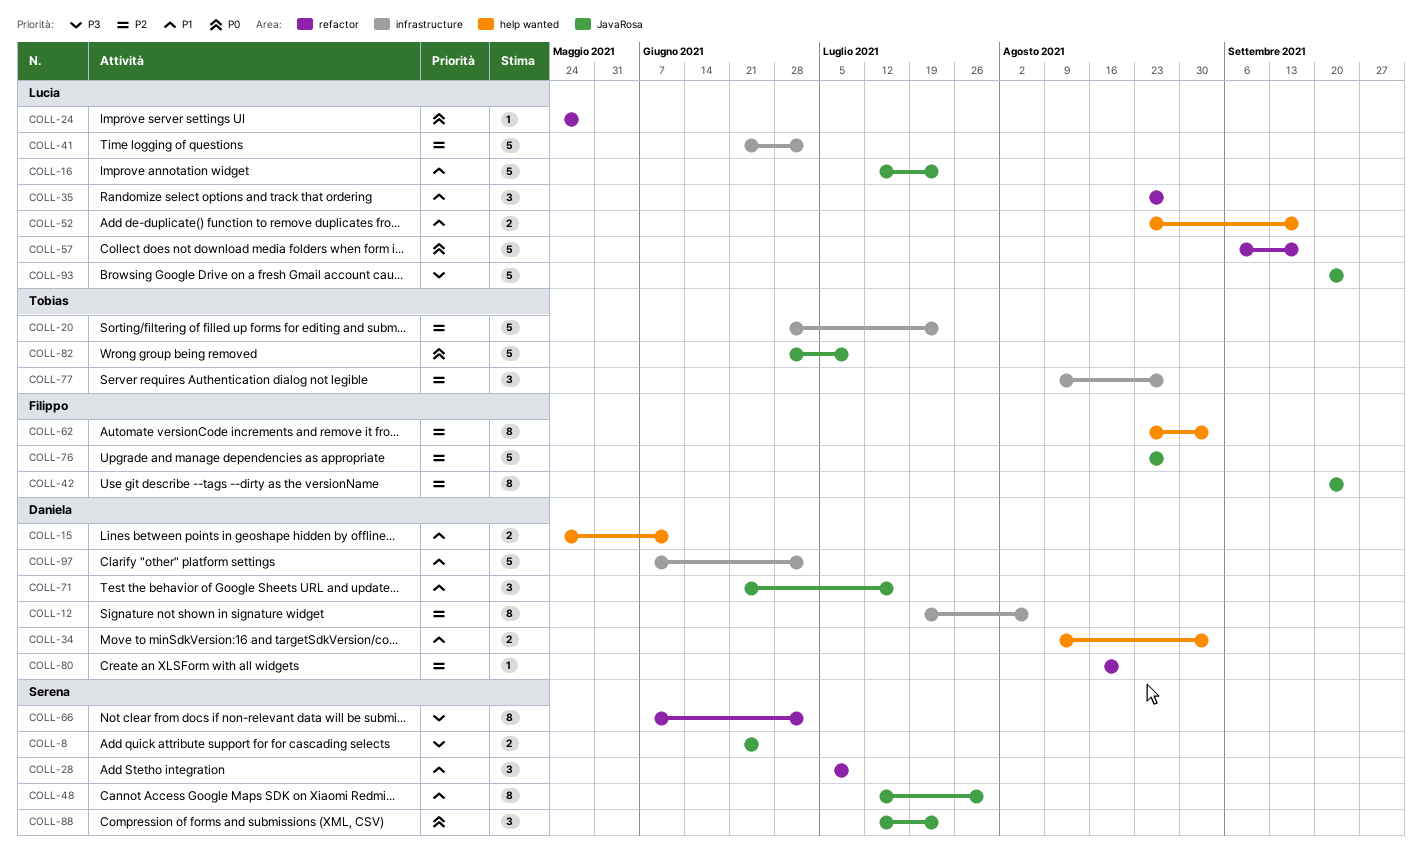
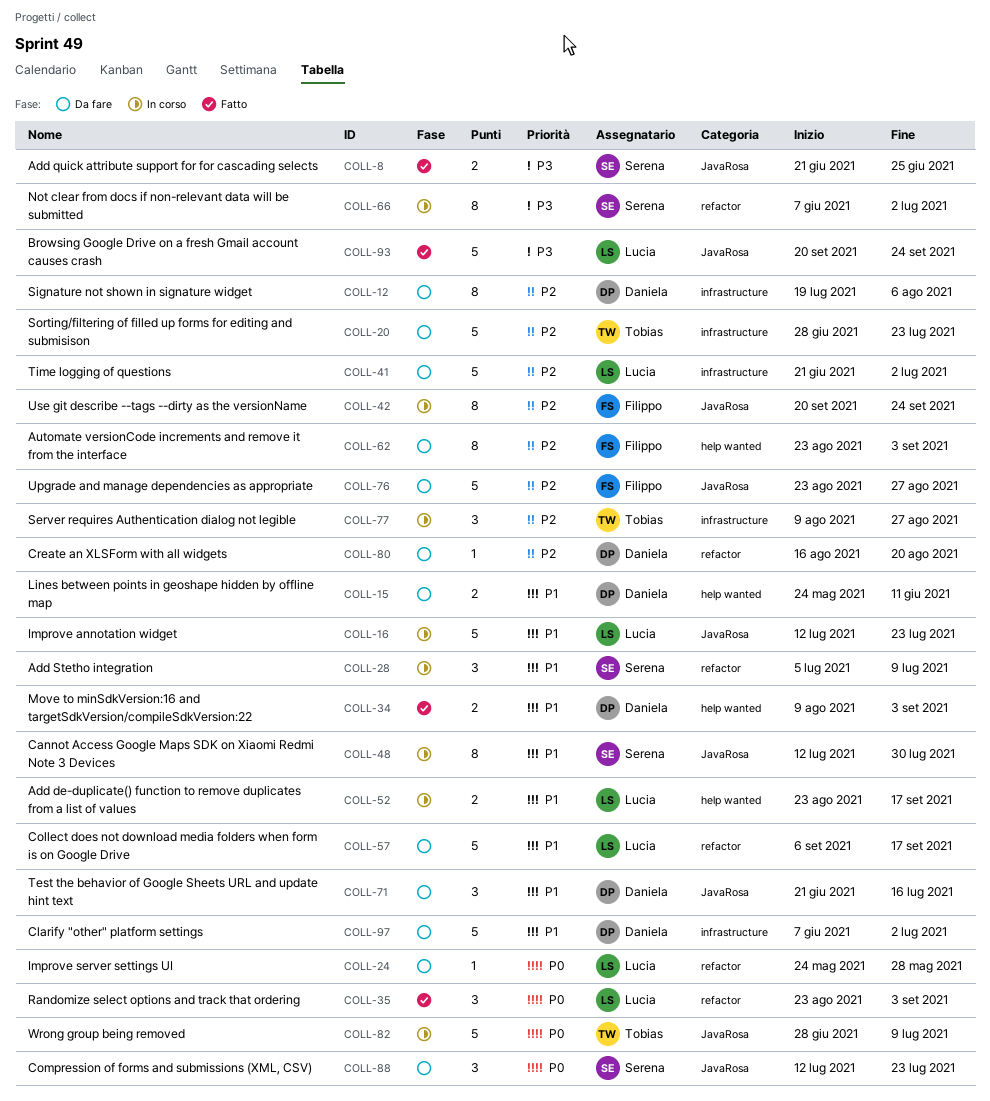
COLL-35, priority: P1 -> P0
COLL-35, due: Aug 27 -> Sep 3
COLL-57, priority: P0 -> P1

